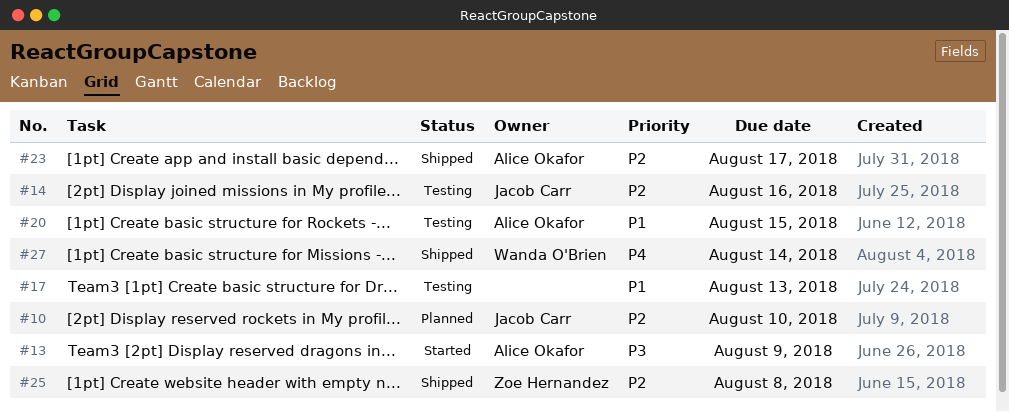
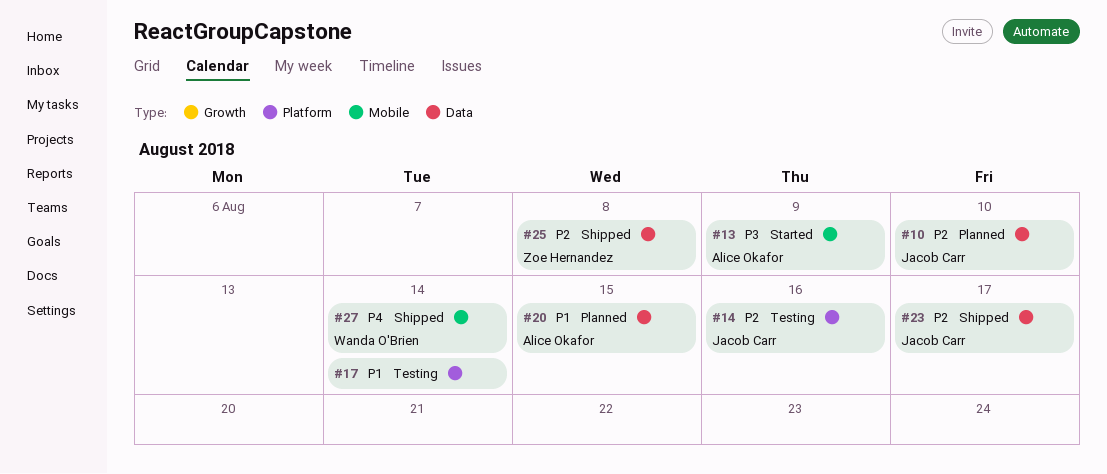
#17, due: Aug 13 -> Aug 14
#20, status: Testing -> Planned
#23, owner: Alice Okafor -> Jacob Carr

